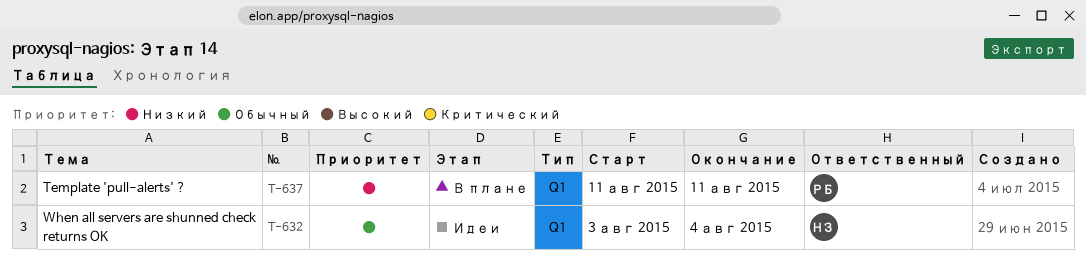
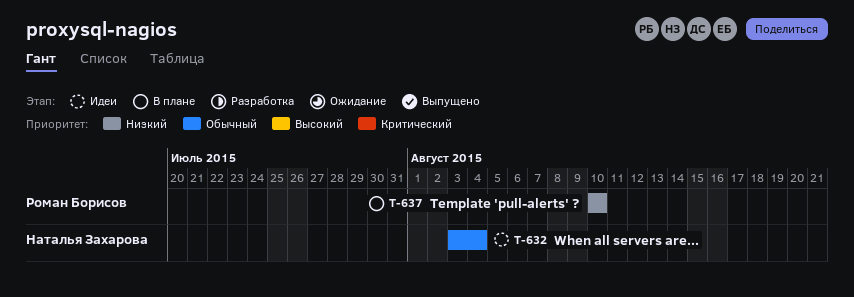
T-637, start: Aug 11 -> Aug 10
T-637, due: Aug 11 -> Aug 10

